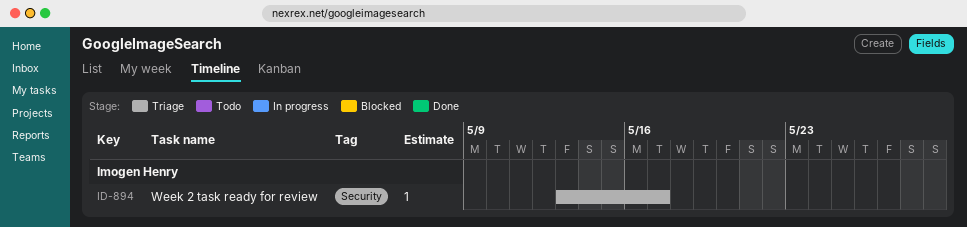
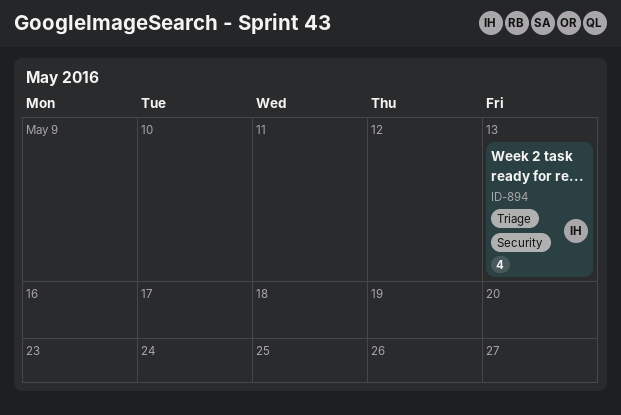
ID-894, estimate: 1 -> 4
ID-894, due: May 17 -> May 13

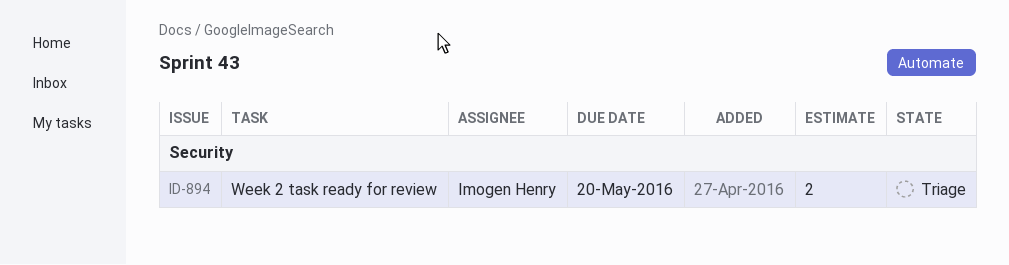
ID-894, estimate: 4 -> 2
ID-894, due: May 13 -> May 20

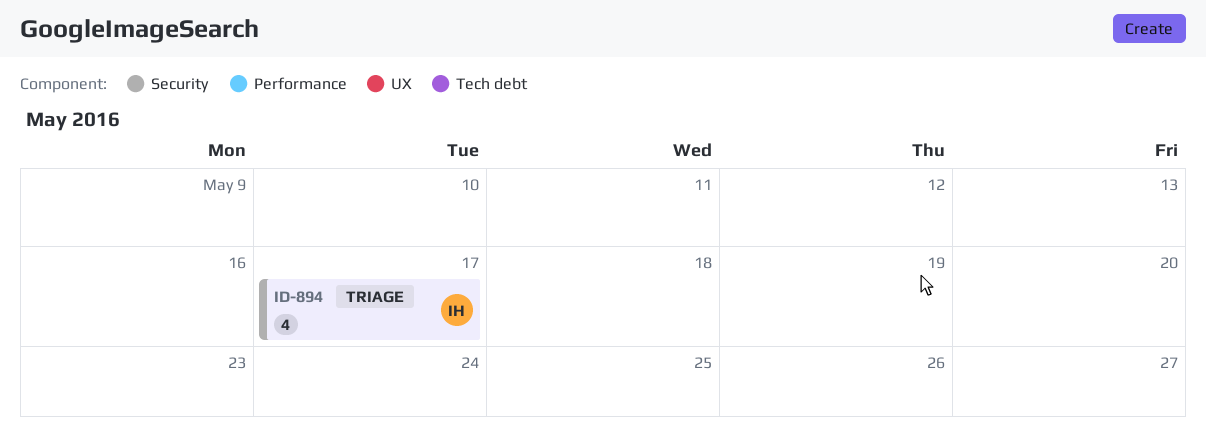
ID-894, estimate: 2 -> 4
ID-894, due: May 20 -> May 17

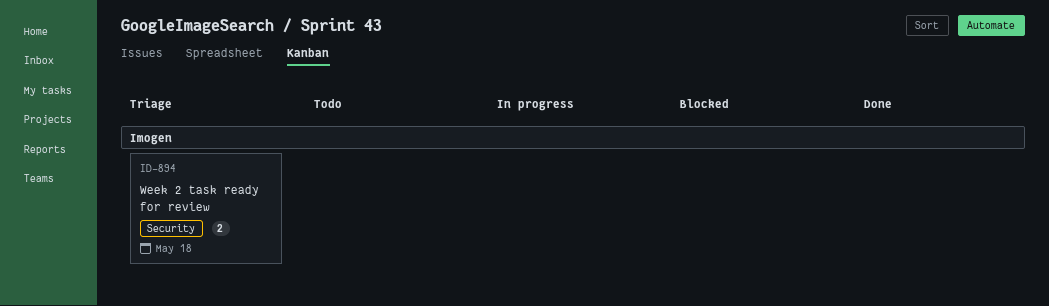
ID-894, estimate: 4 -> 2
ID-894, due: May 17 -> May 18

